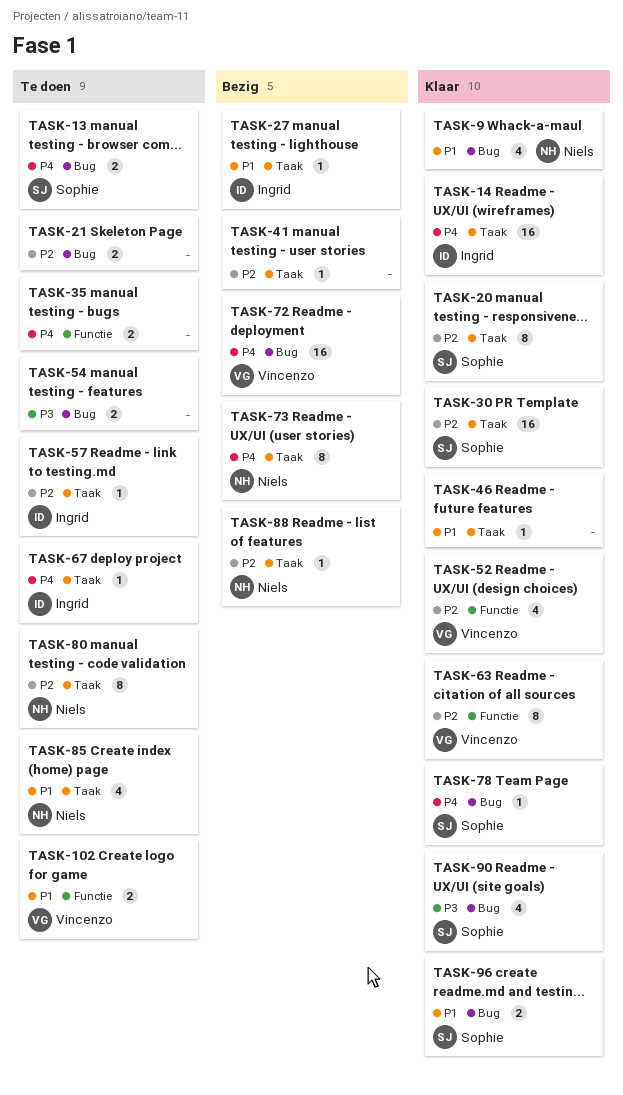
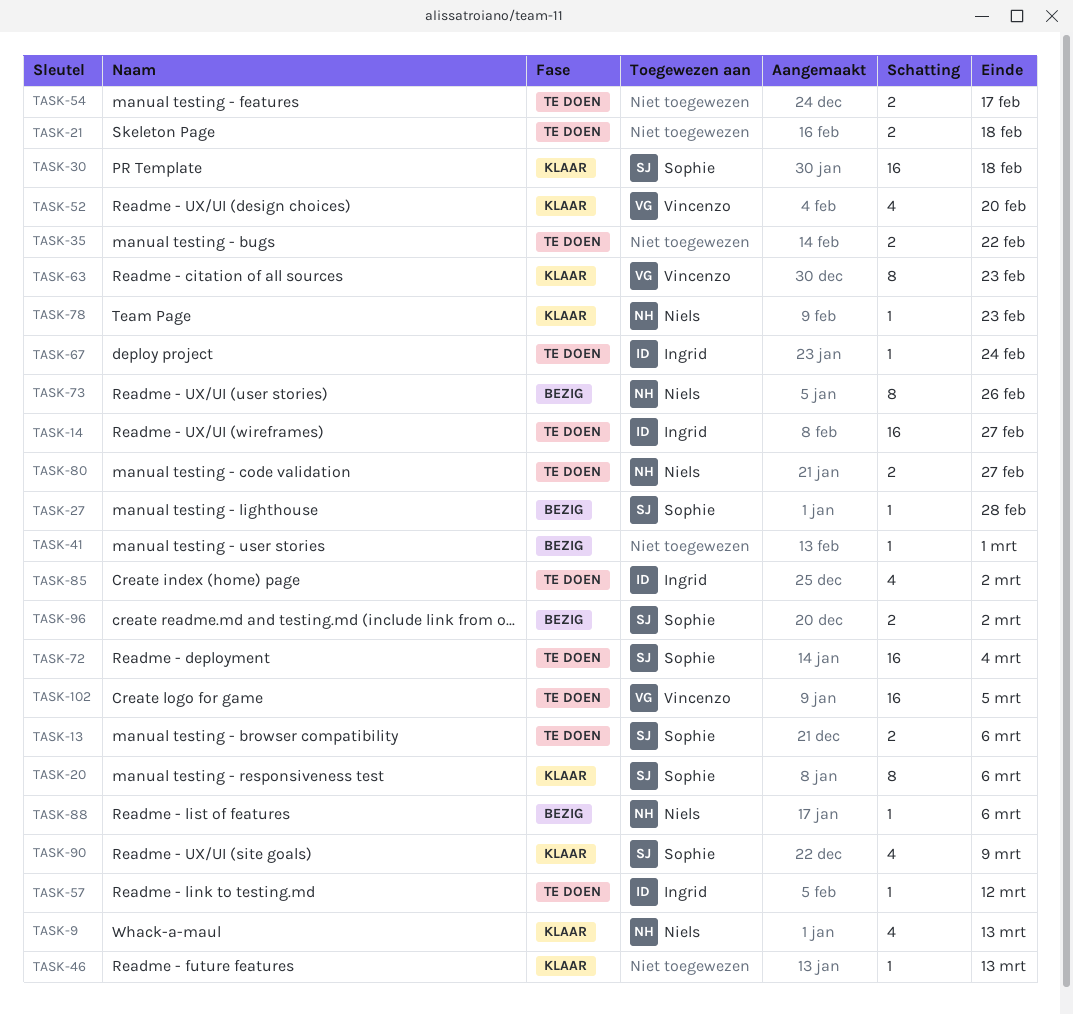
TASK-14, status: Klaar -> Te doen
TASK-27, owner: Ingrid -> Sophie
TASK-72, status: Bezig -> Te doen
TASK-72, owner: Vincenzo -> Sophie
TASK-78, owner: Sophie -> Niels
TASK-80, estimate: 8 -> 2
TASK-85, owner: Niels -> Ingrid
TASK-96, status: Klaar -> Bezig
TASK-102, estimate: 2 -> 16

